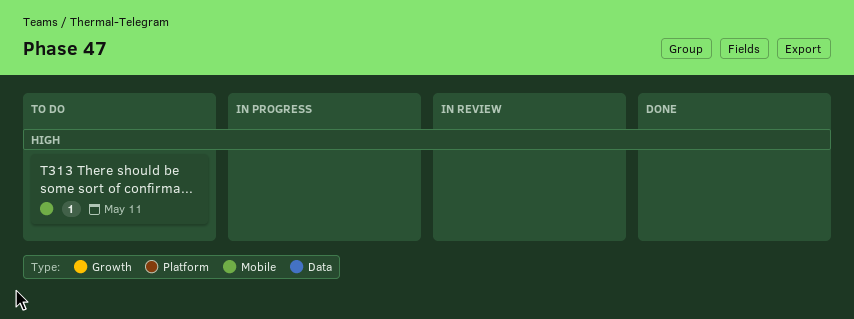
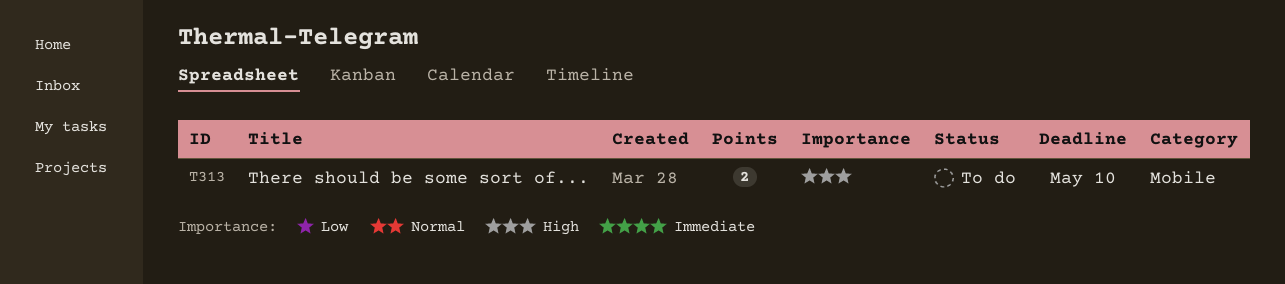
T313, estimate: 1 -> 2
T313, due: May 11 -> May 10

